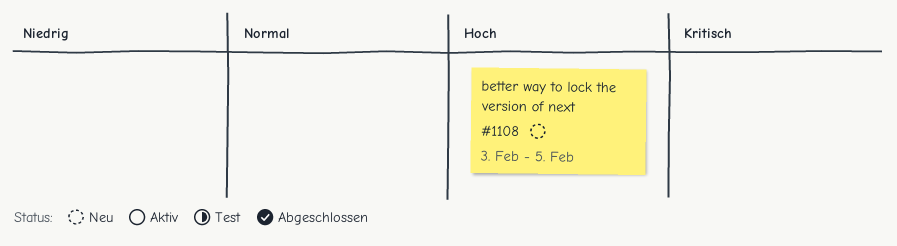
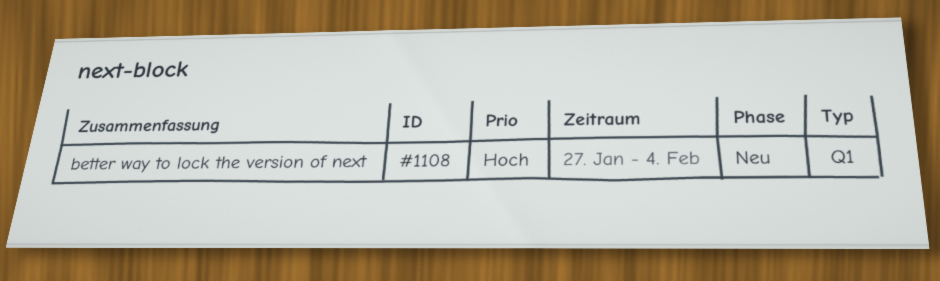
#1108, start: Feb 3 -> Jan 27
#1108, due: Feb 5 -> Feb 4

